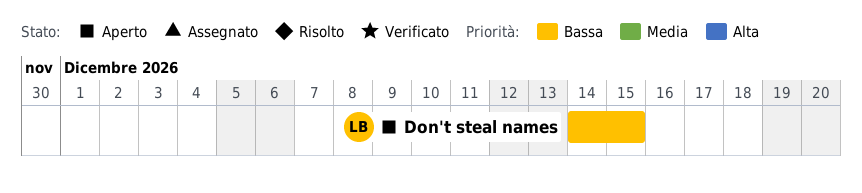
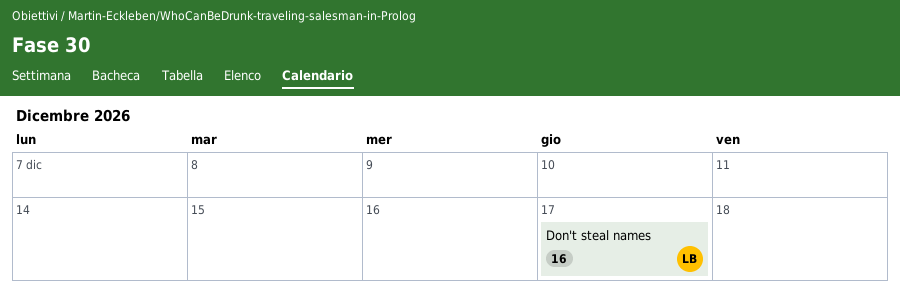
Don't steal names, due: Dec 15 -> Dec 17

